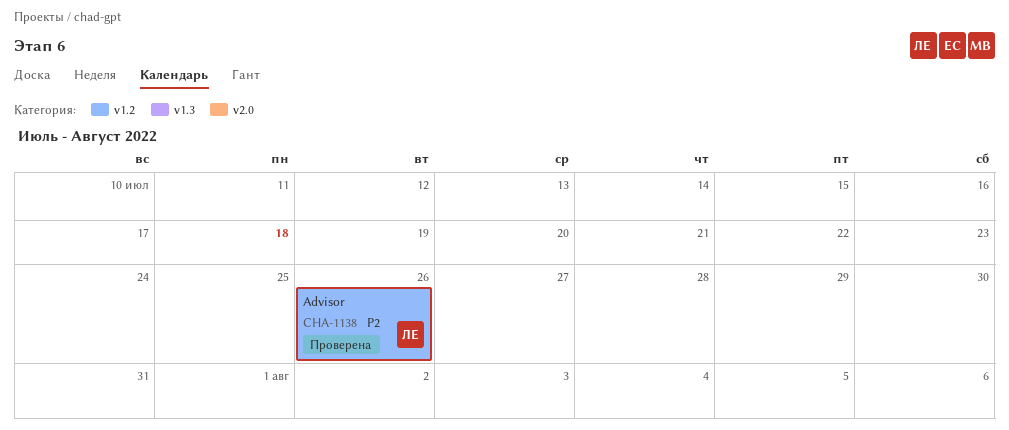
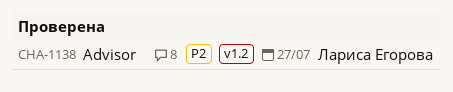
CHA-1138, due: Jul 26 -> Jul 27

